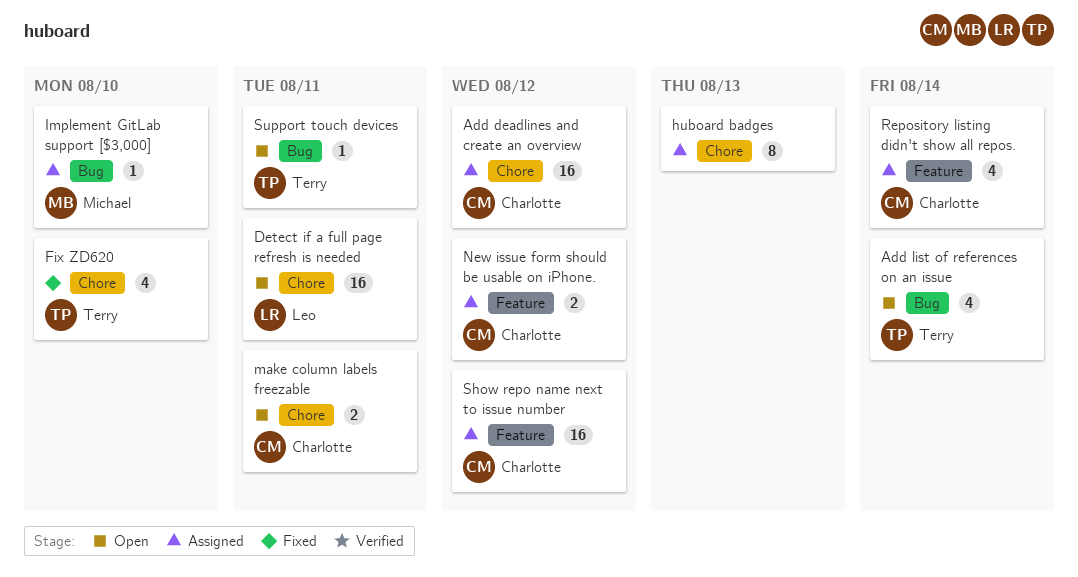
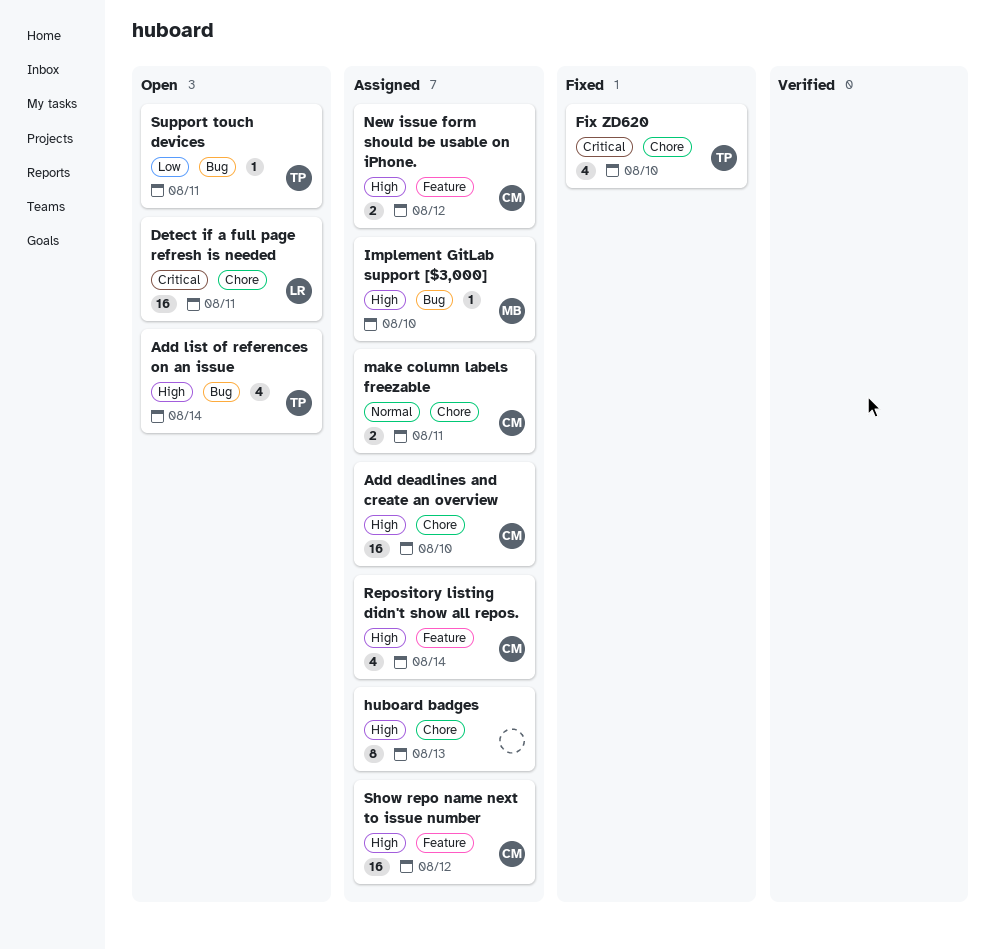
Add deadlines and create an overview, due: Aug 12 -> Aug 10
make column labels freezable, status: Open -> Assigned

